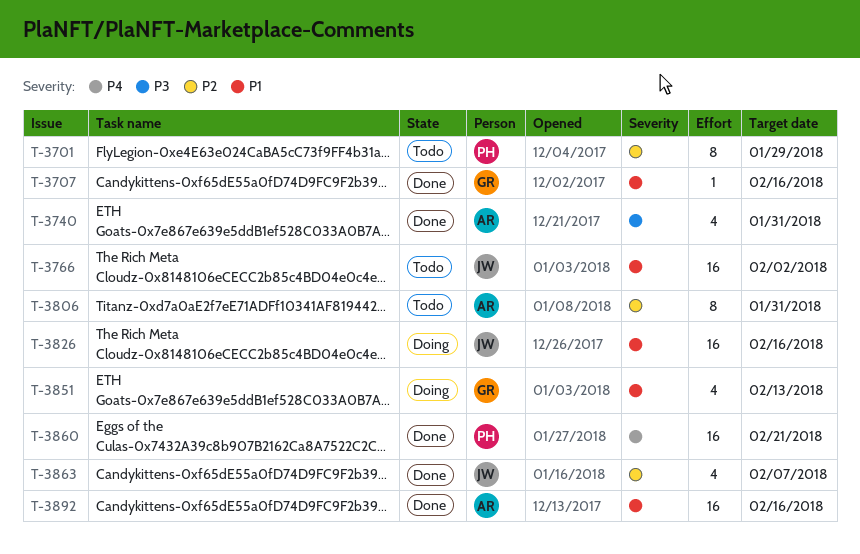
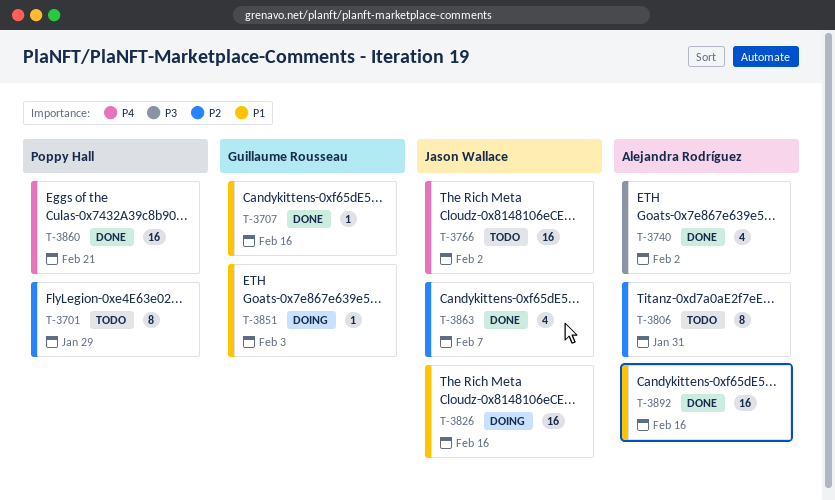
T-3740, due: Jan 31 -> Feb 2
T-3766, priority: P1 -> P4
T-3851, estimate: 4 -> 1
T-3851, due: Feb 13 -> Feb 3

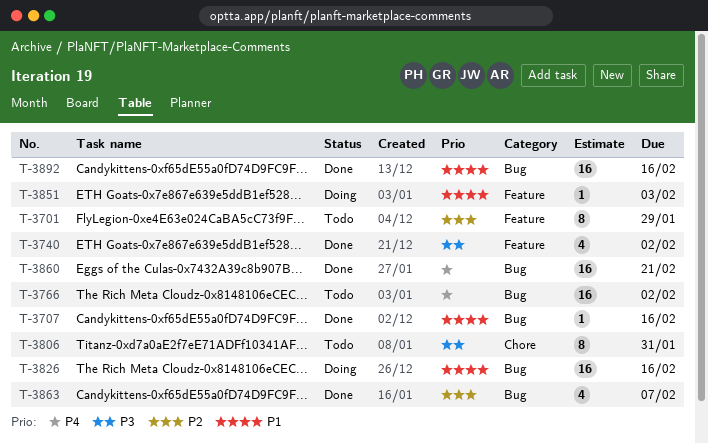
T-3806, priority: P2 -> P3

